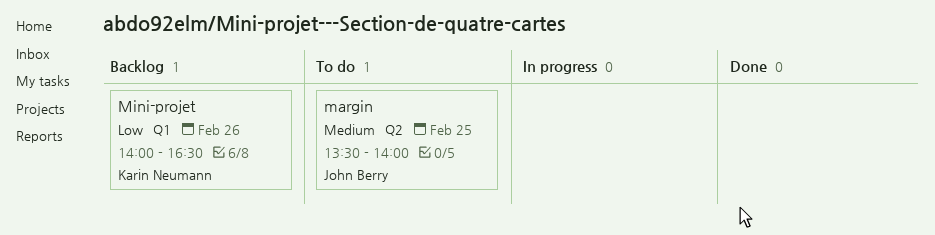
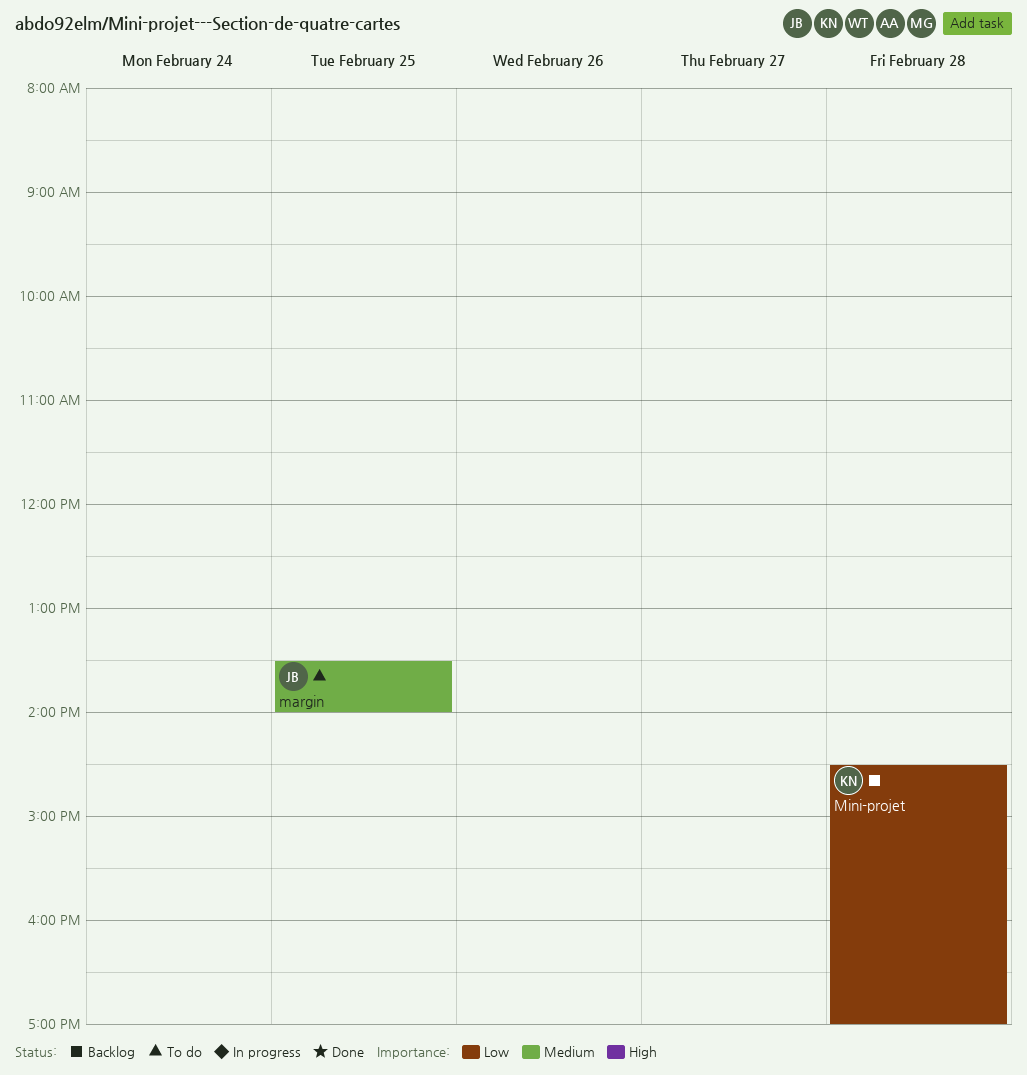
Mini-projet, day: Feb 26 -> Feb 28
Mini-projet, begins: 14:00 -> 14:30
Mini-projet, ends: 16:30 -> 17:00

